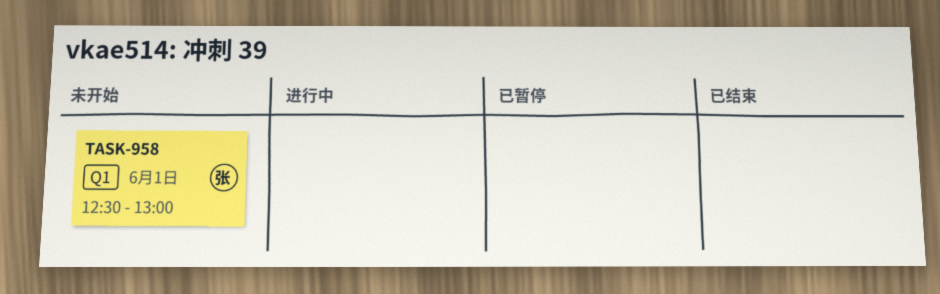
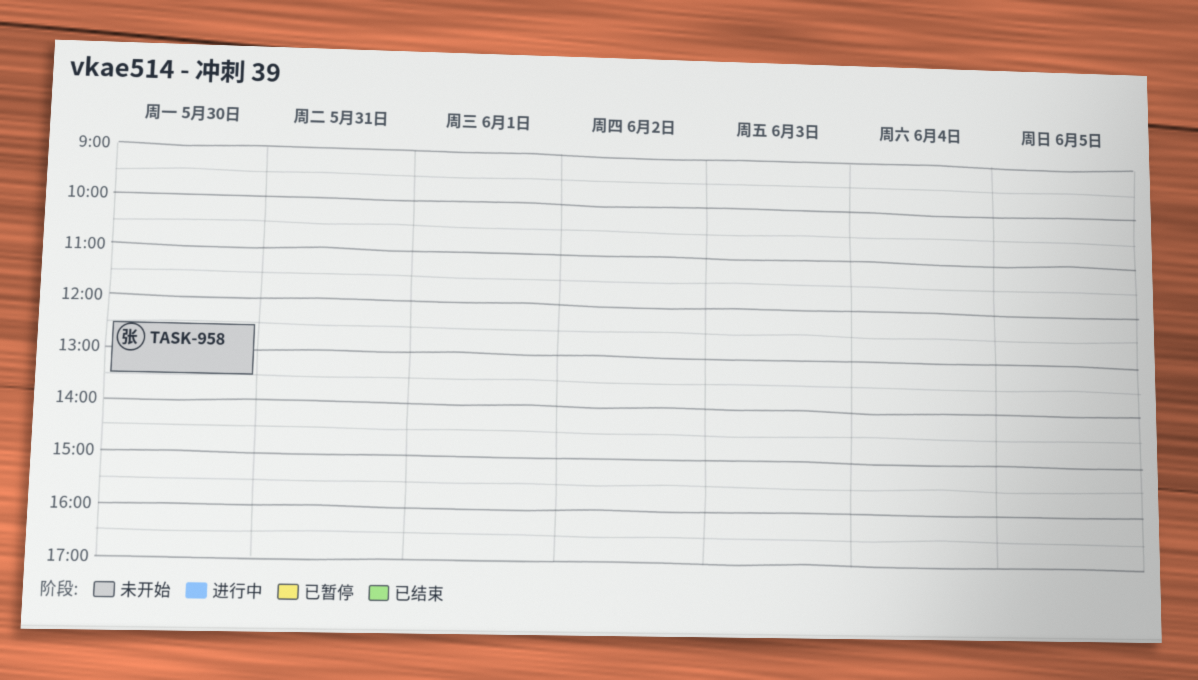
TASK-958, day: Jun 1 -> May 30
TASK-958, ends: 13:00 -> 13:30

